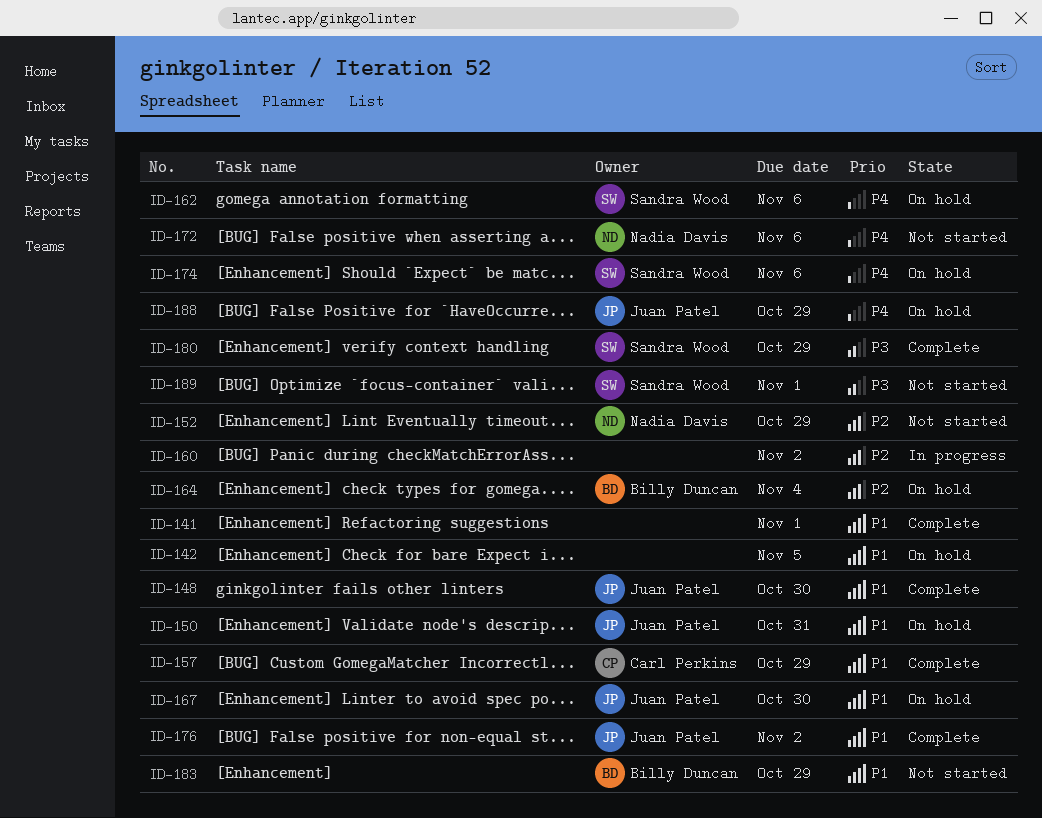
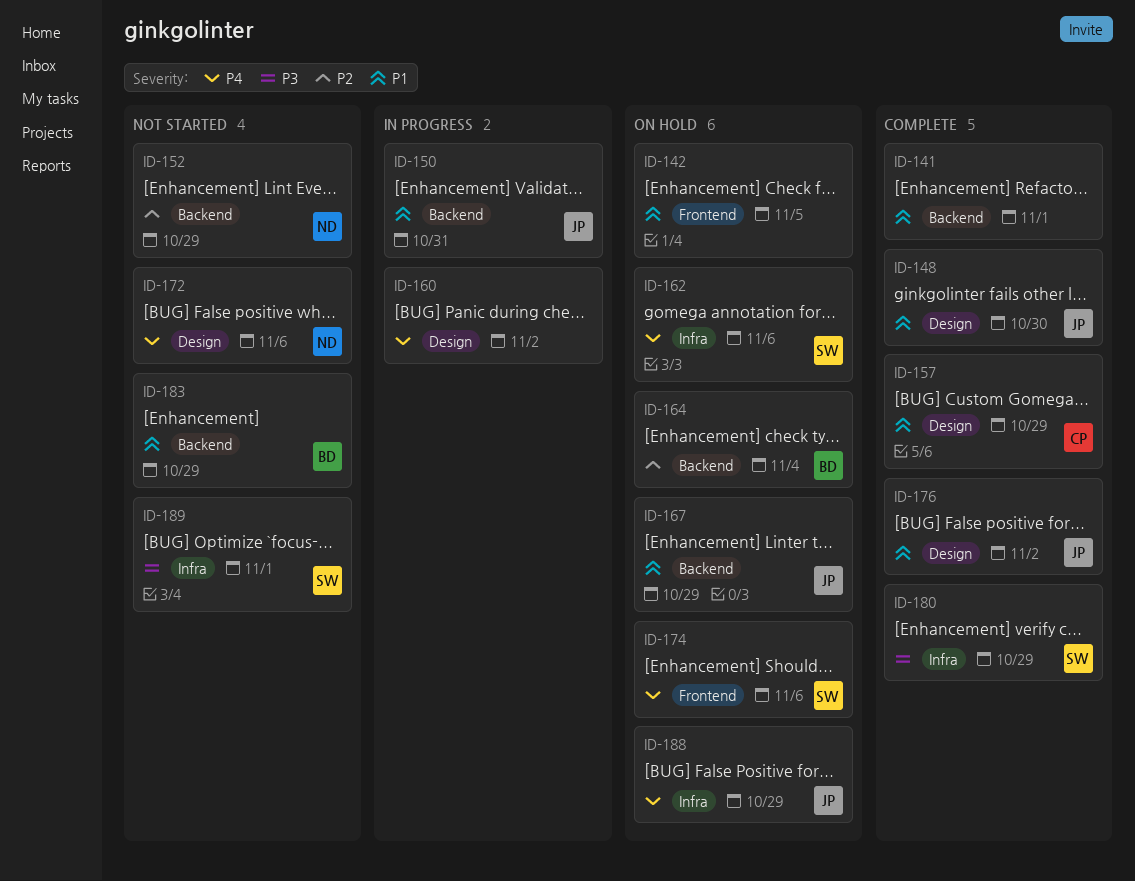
ID-150, status: On hold -> In progress
ID-160, priority: P2 -> P4
ID-167, due: Oct 30 -> Oct 29

